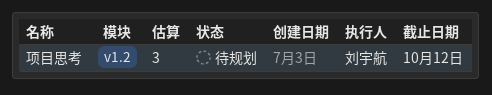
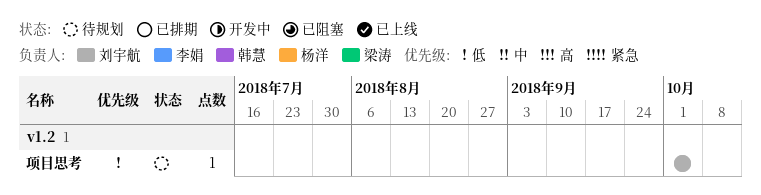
项目思考, estimate: 3 -> 1
项目思考, due: Oct 12 -> Oct 5

